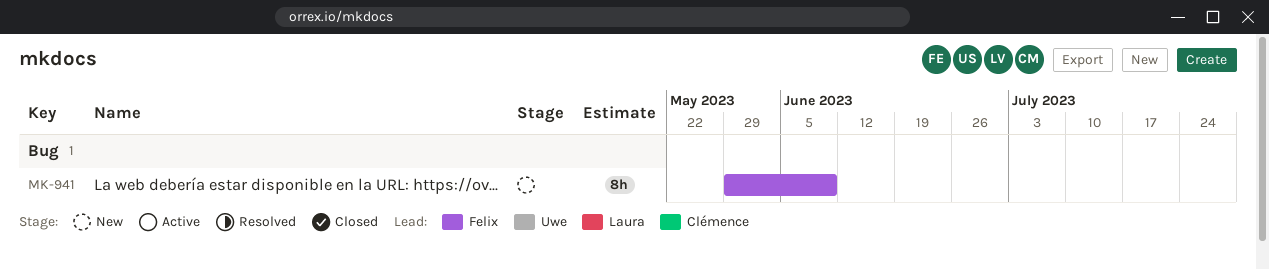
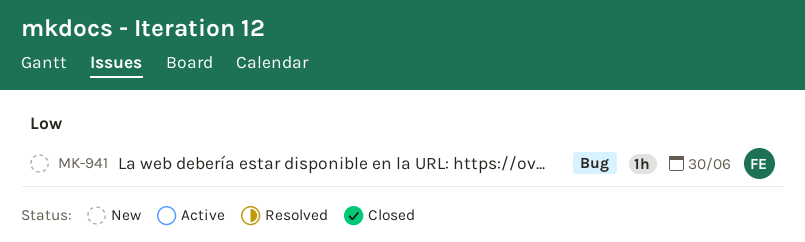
MK-941, estimate: 8h -> 1h
MK-941, due: Jun 9 -> Jun 30

